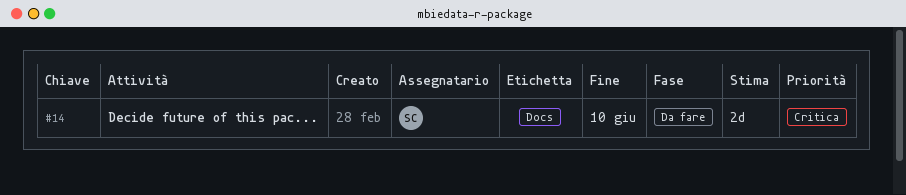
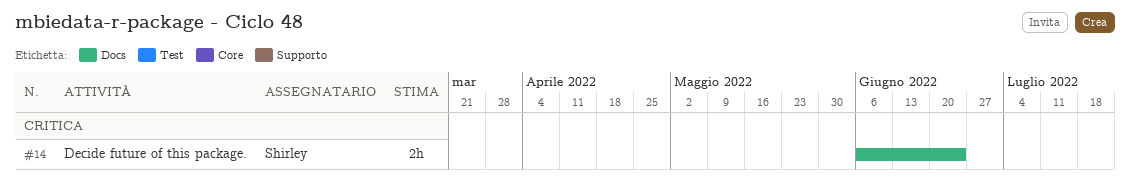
#14, estimate: 2d -> 2h
#14, due: Jun 10 -> Jun 24

